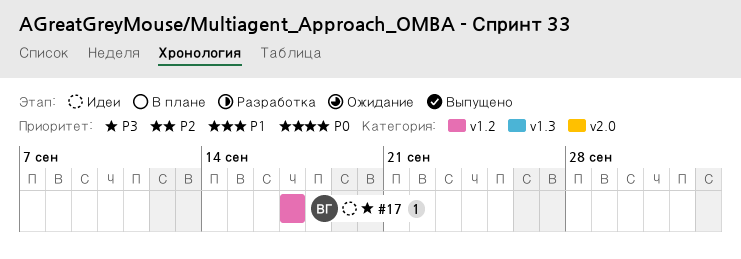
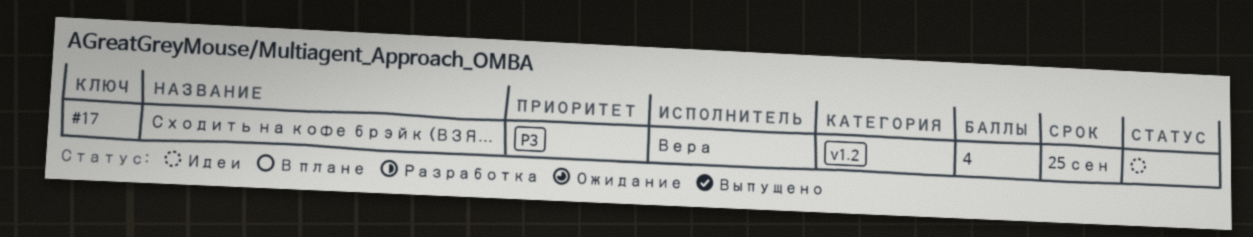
#17, estimate: 1 -> 4
#17, due: Sep 17 -> Sep 25

